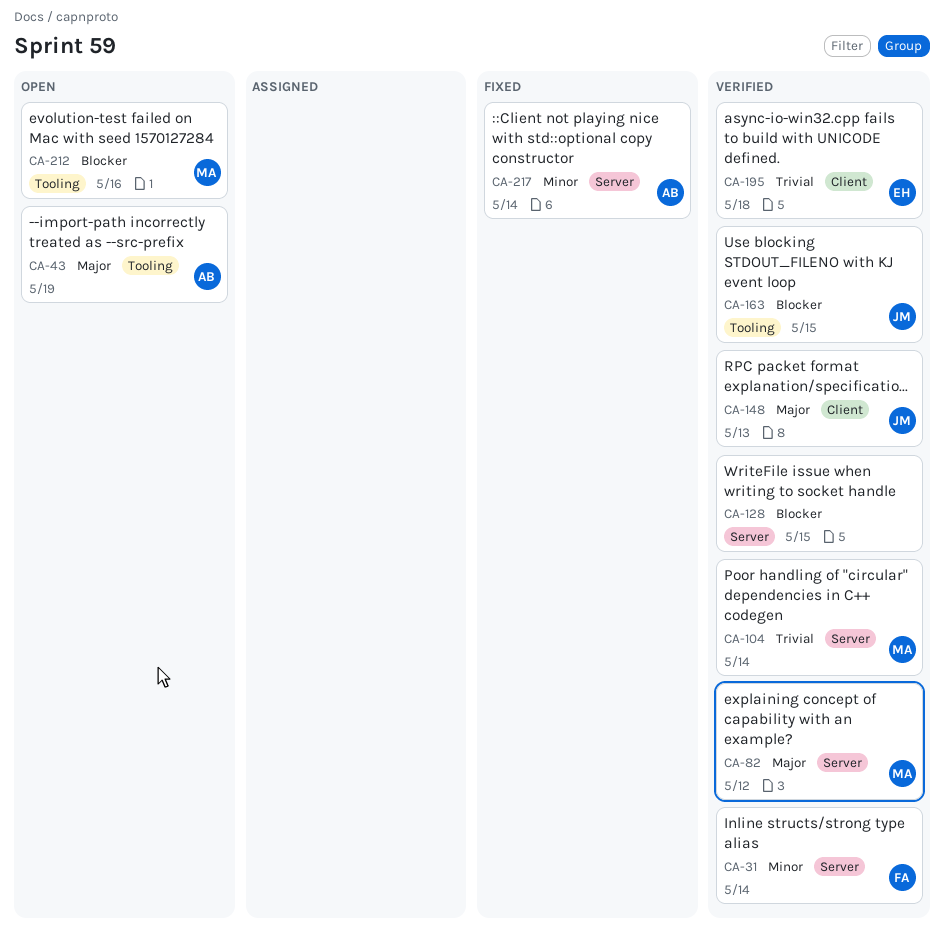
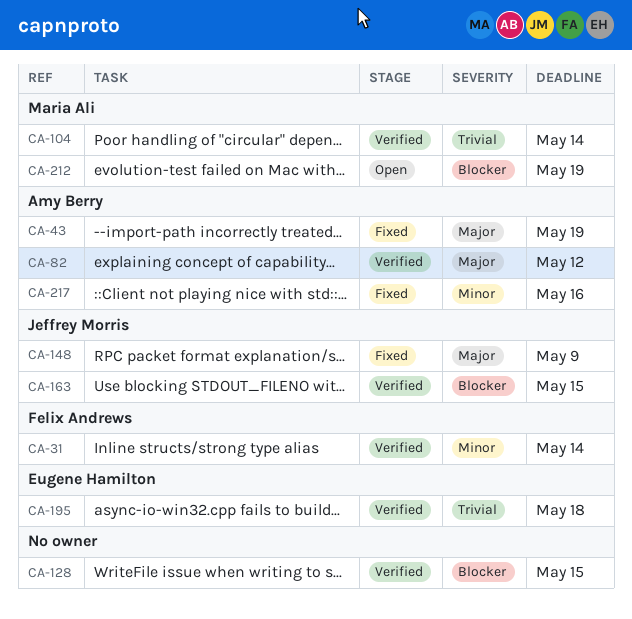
CA-43, status: Open -> Fixed
CA-82, owner: Maria Ali -> Amy Berry
CA-148, status: Verified -> Fixed
CA-148, due: May 13 -> May 9
CA-212, due: May 16 -> May 19
CA-217, due: May 14 -> May 16

